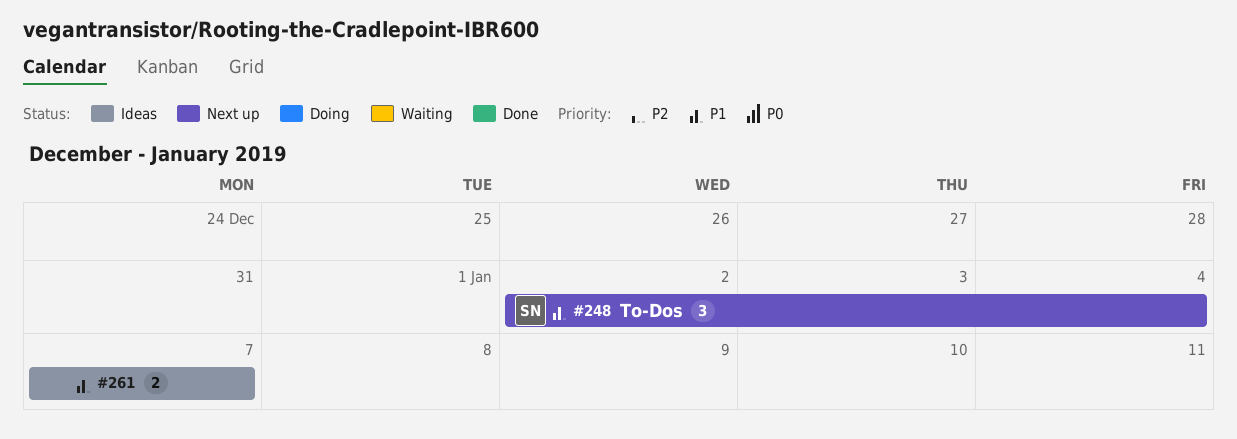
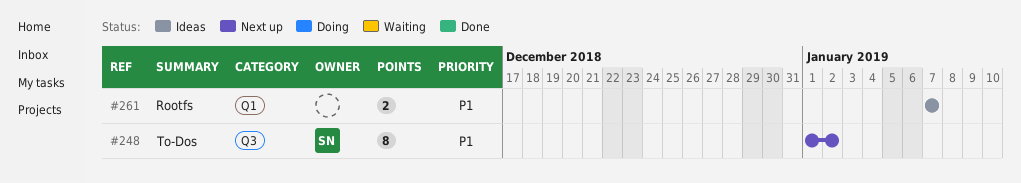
#248, estimate: 3 -> 8
#248, start: Jan 2 -> Jan 1
#248, due: Jan 4 -> Jan 2

